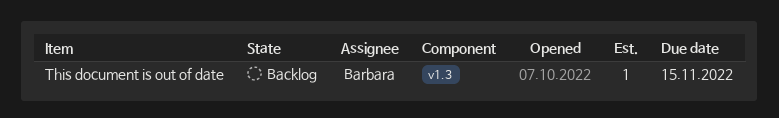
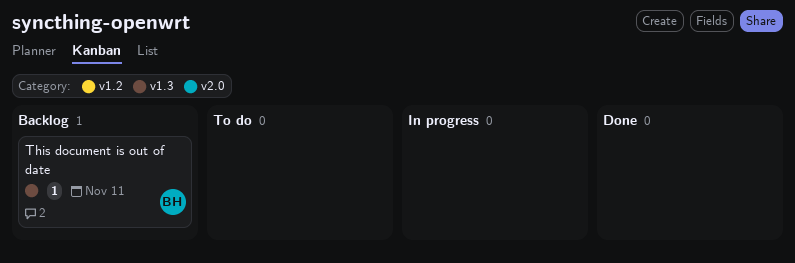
This document is out of date, due: Nov 15 -> Nov 11

